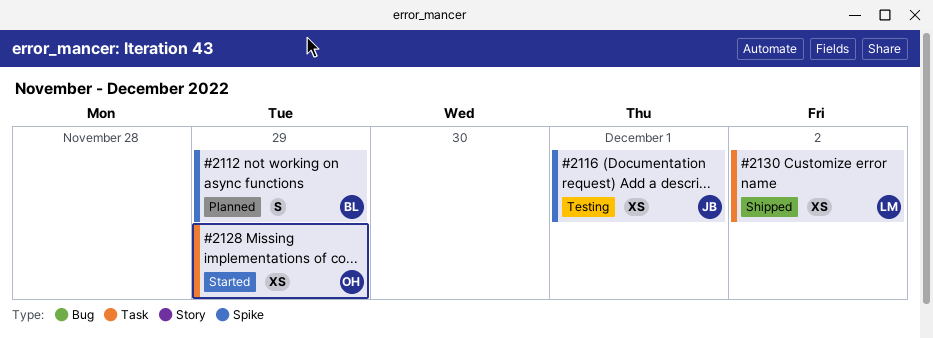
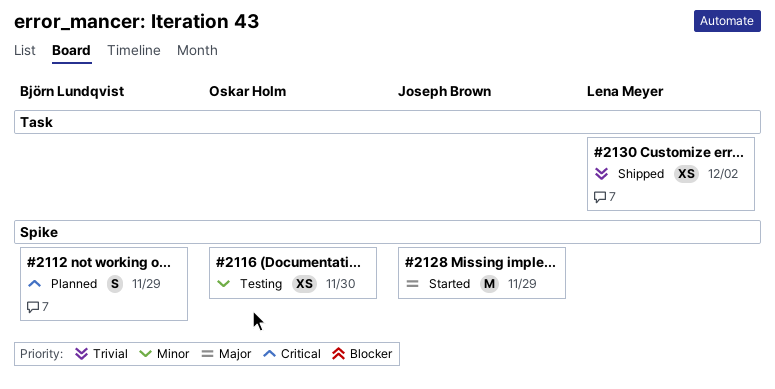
#2116, owner: Joseph Brown -> Oskar Holm
#2116, due: Dec 1 -> Nov 30
#2128, owner: Oskar Holm -> Joseph Brown
#2128, label: Task -> Spike
#2128, estimate: XS -> M

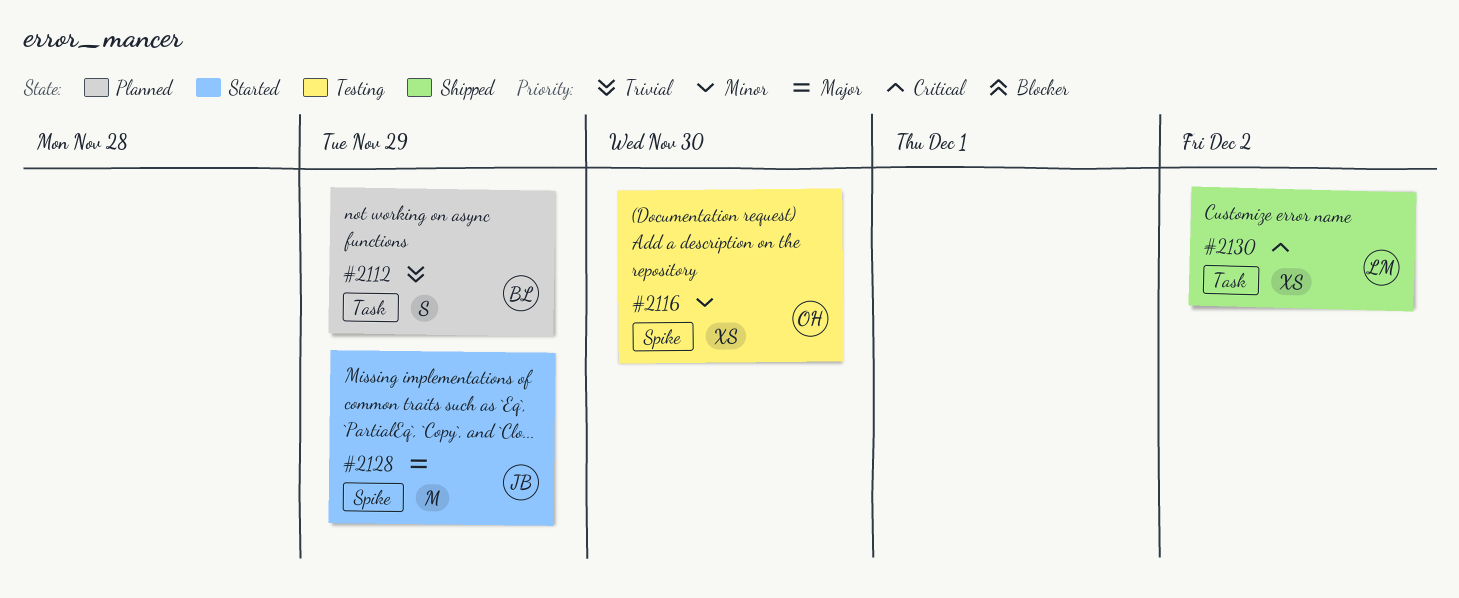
#2112, priority: Critical -> Trivial
#2112, label: Spike -> Task
#2130, priority: Trivial -> Critical

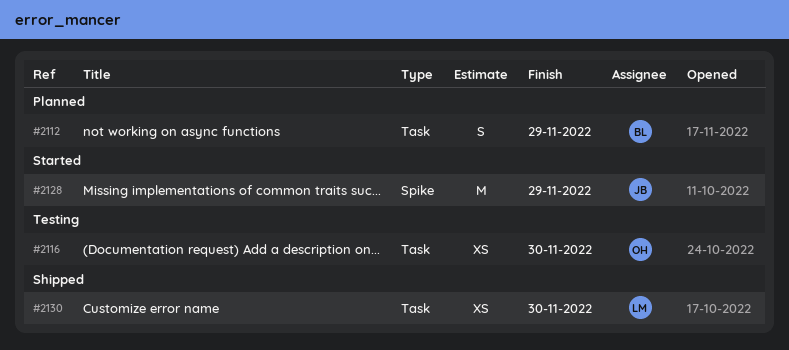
#2116, label: Spike -> Task
#2130, due: Dec 2 -> Nov 30

